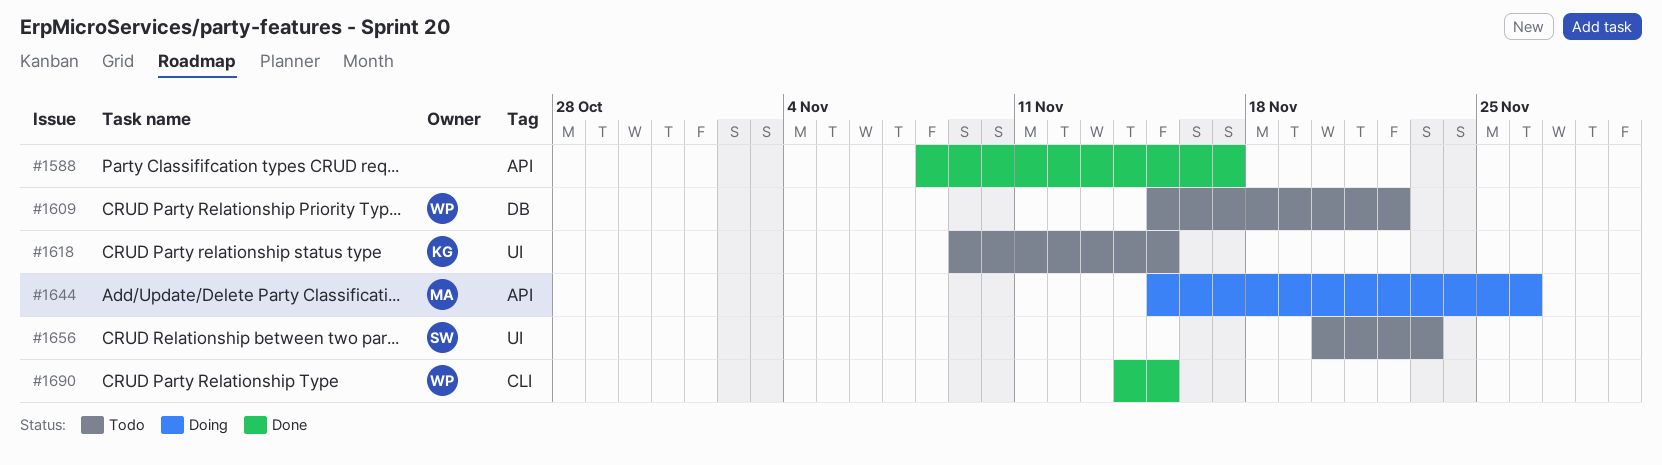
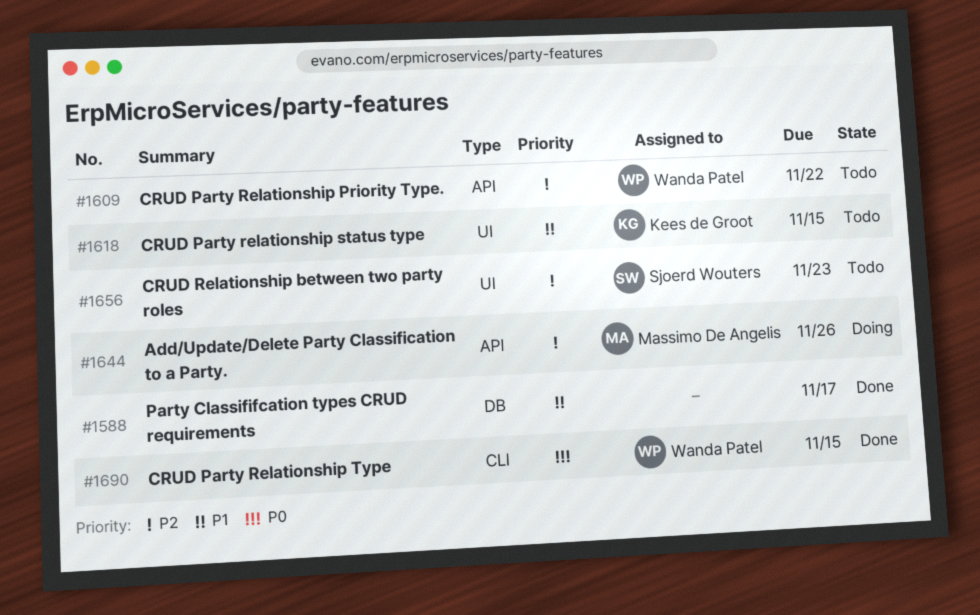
#1588, label: API -> DB
#1609, label: DB -> API

